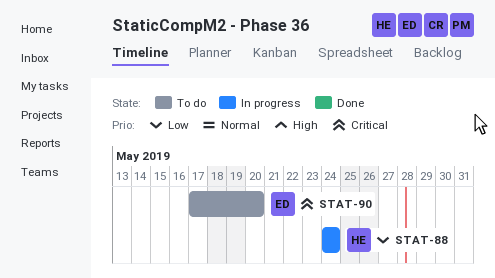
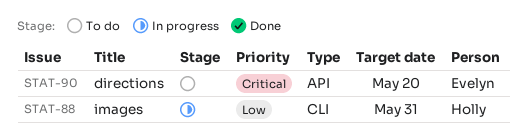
STAT-88, due: May 24 -> May 31

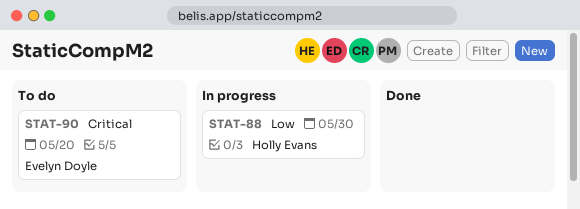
STAT-88, due: May 31 -> May 30

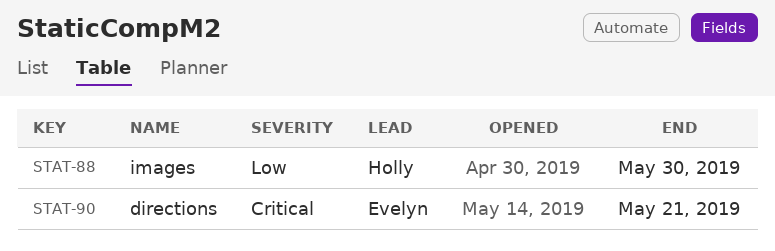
STAT-90, due: May 20 -> May 21

